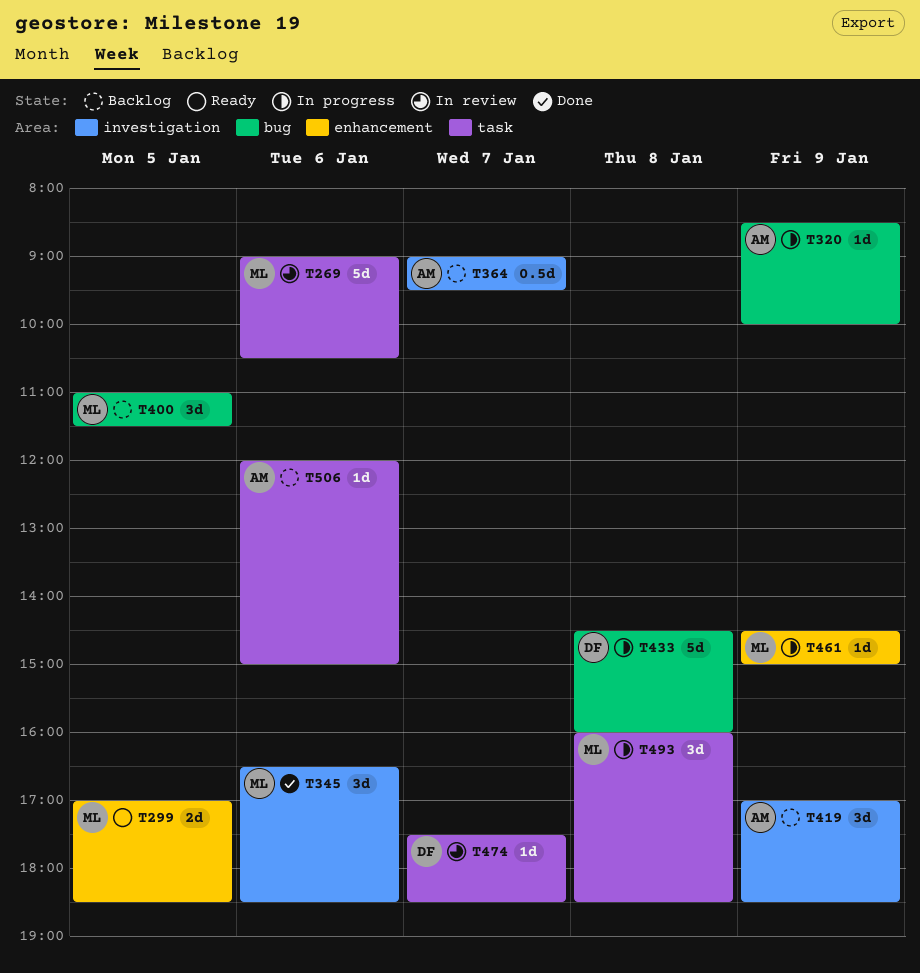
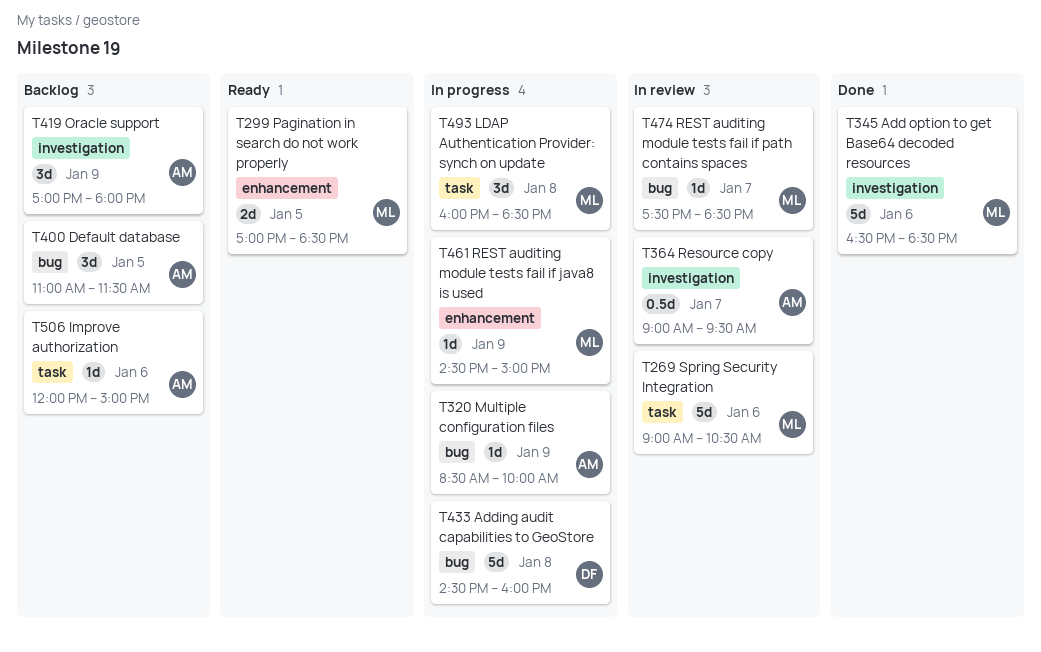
T345, estimate: 3d -> 5d
T364, status: Backlog -> In review
T400, owner: ML -> AM
T419, ends: 18:30 -> 18:00
T474, owner: DF -> ML
T474, label: task -> bug

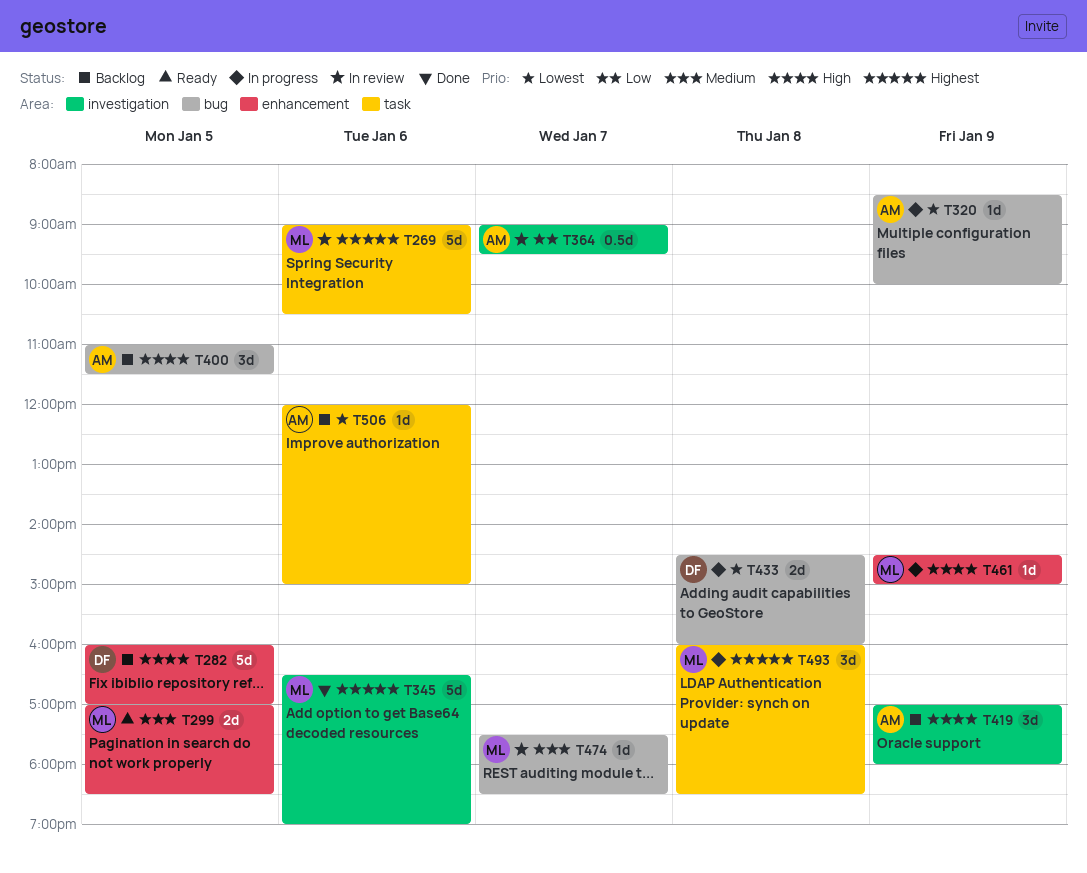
T282: none -> present
T345, ends: 18:30 -> 19:00
T433, estimate: 5d -> 2d

